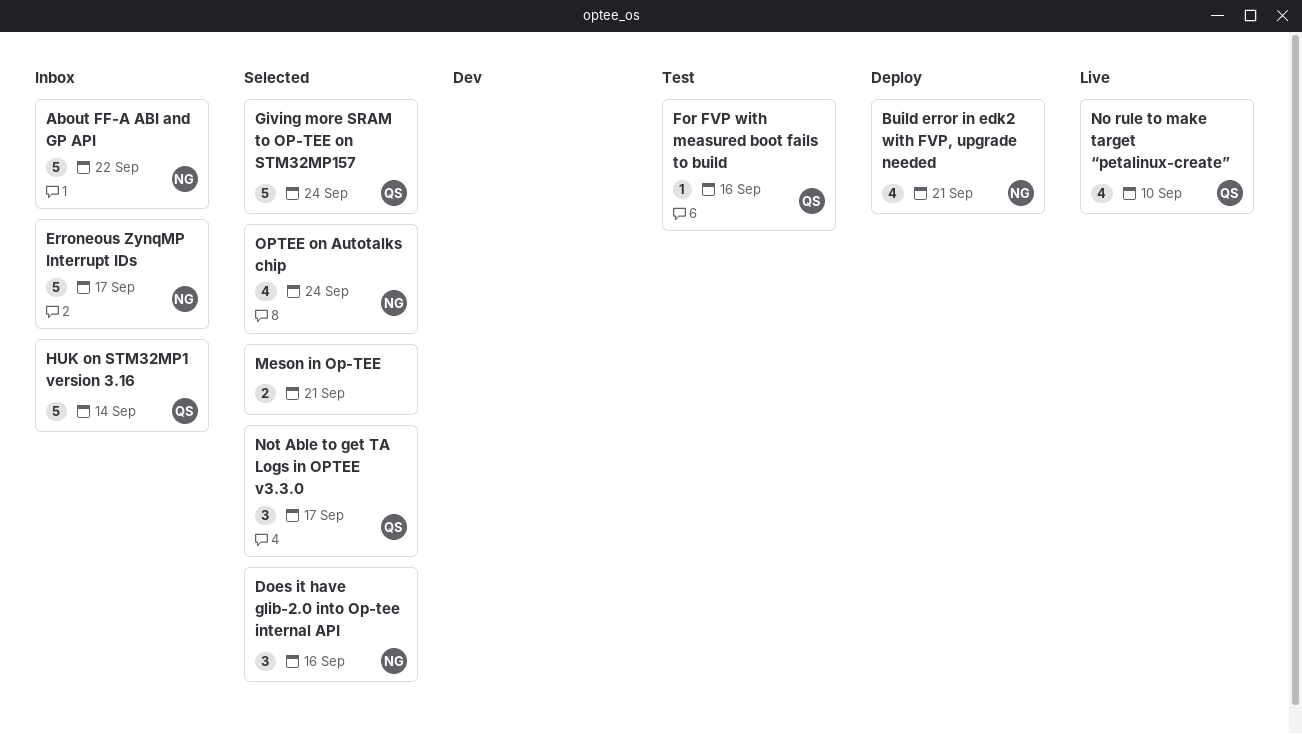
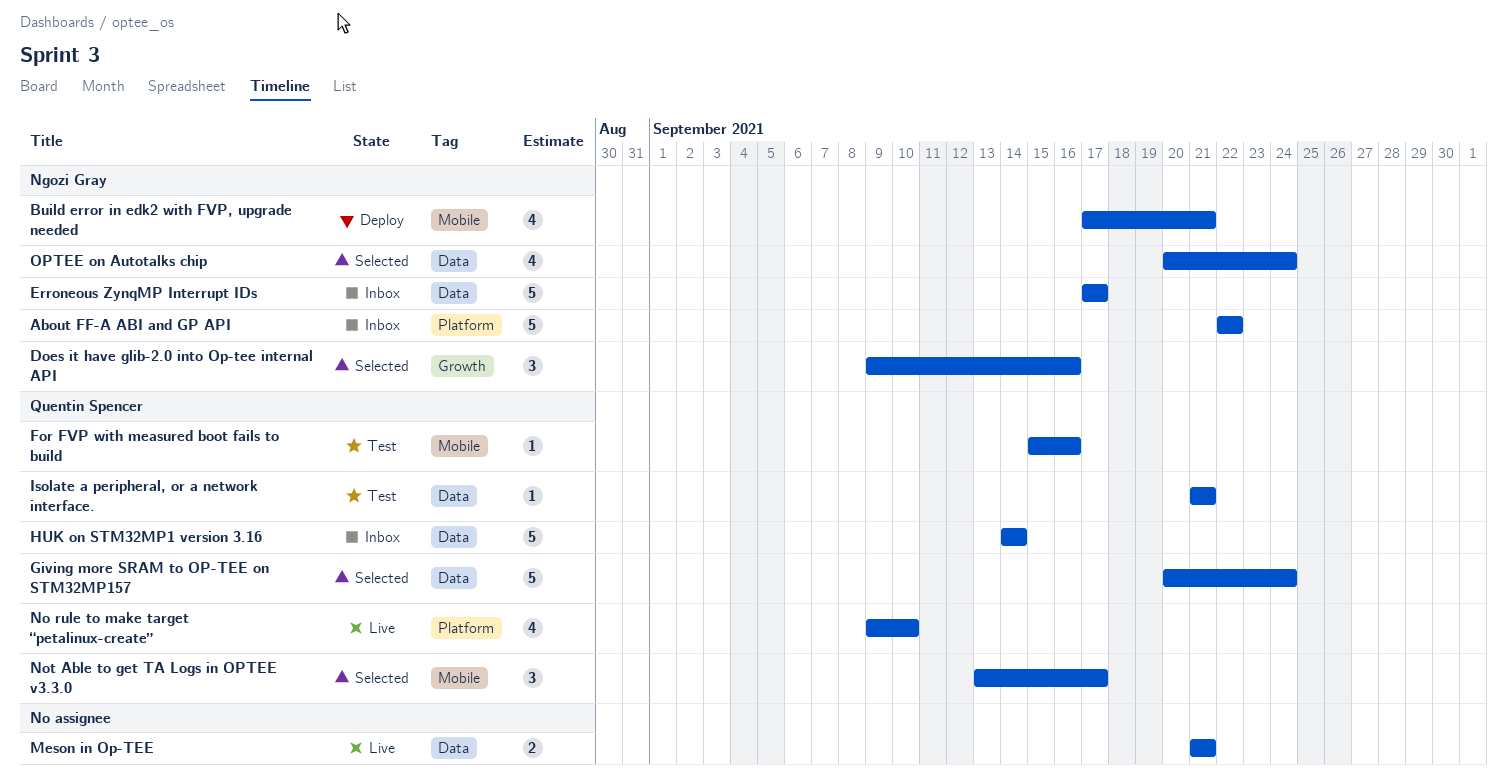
Isolate a peripheral, or a network interface.: none -> present
Meson in Op-TEE, status: Selected -> Live

